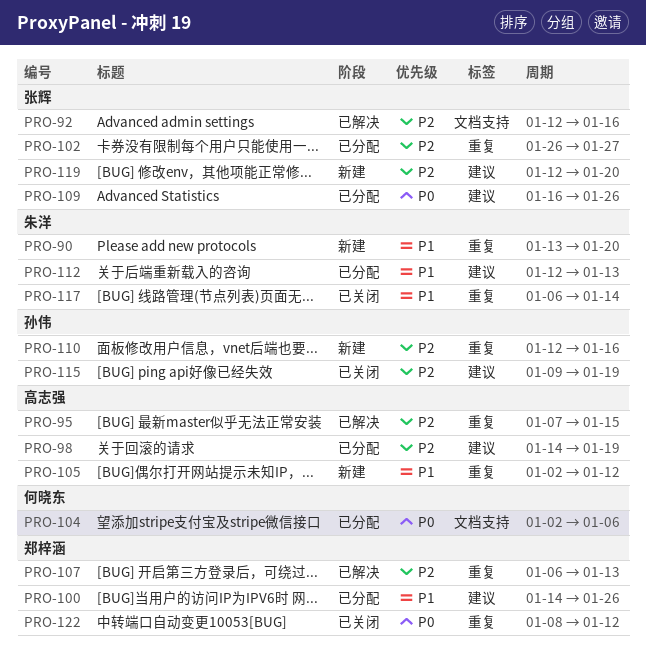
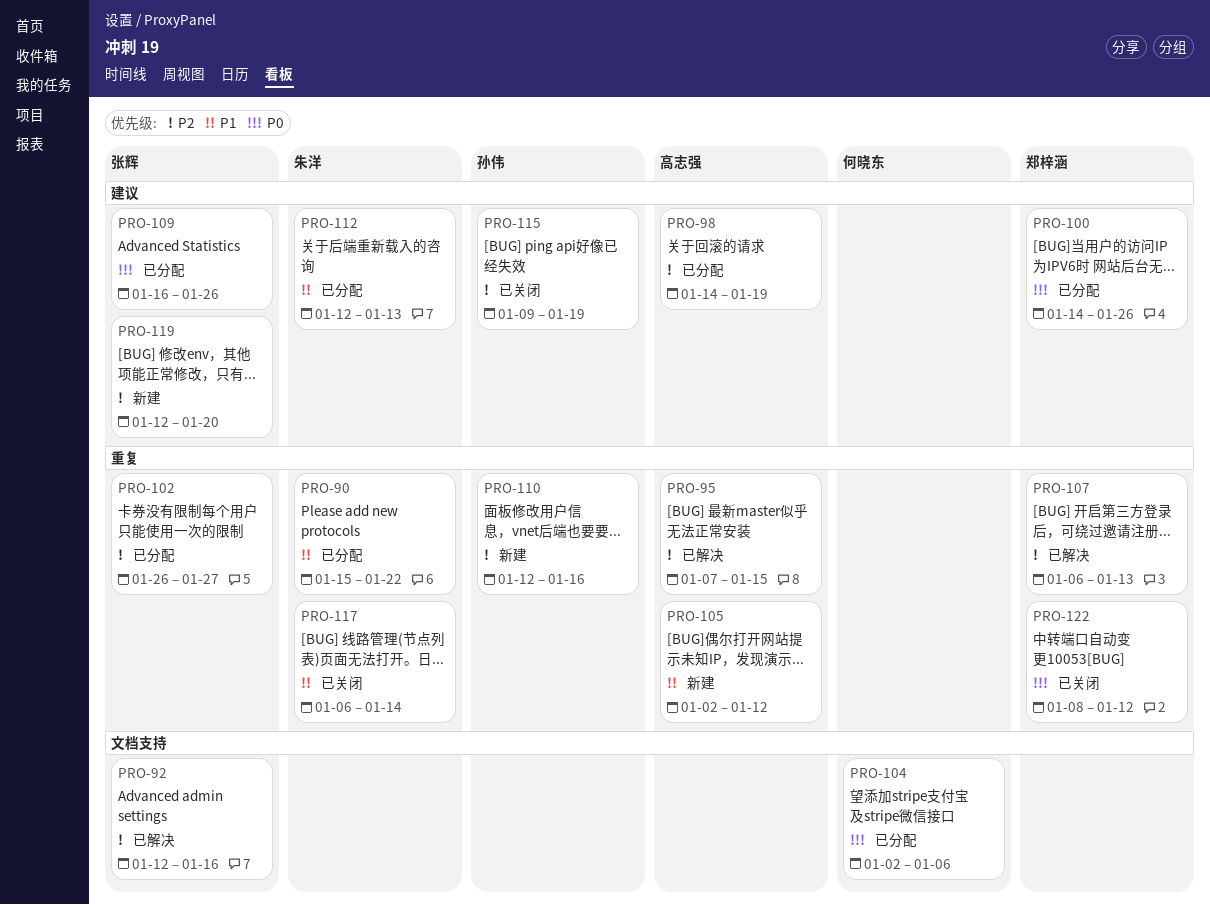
PRO-90, status: 新建 -> 已分配
PRO-90, start: Jan 13 -> Jan 15
PRO-90, due: Jan 20 -> Jan 22
PRO-100, priority: P1 -> P0

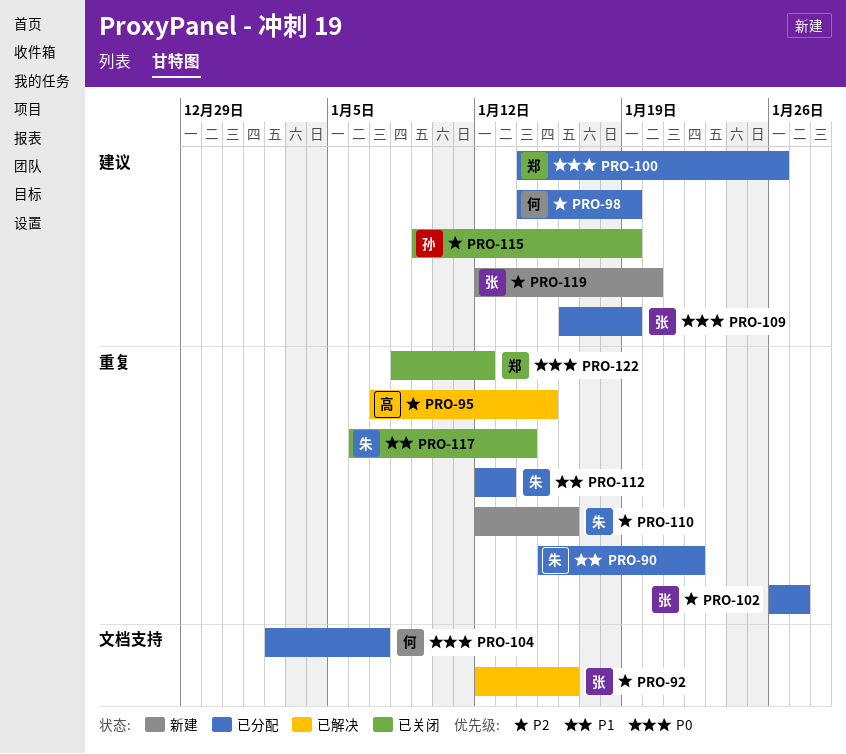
PRO-98, owner: 高志强 -> 何晓东
PRO-104, due: Jan 6 -> Jan 7
PRO-105: present -> none
PRO-107: present -> none
PRO-109, due: Jan 26 -> Jan 19
PRO-110, owner: 孙伟 -> 朱洋
PRO-112, label: 建议 -> 重复

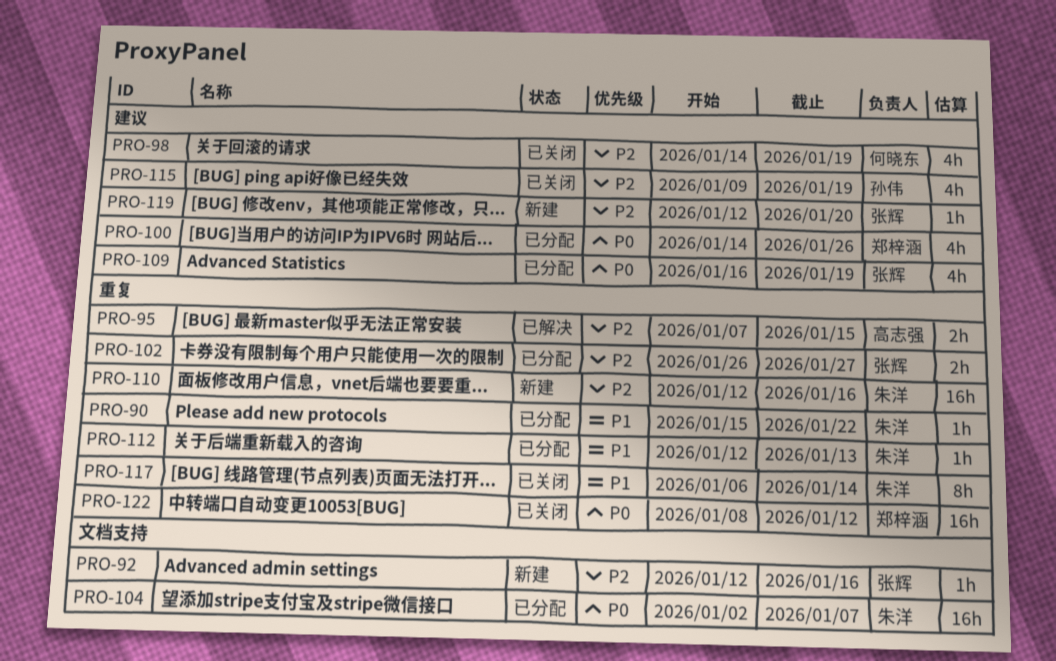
PRO-92, status: 已解决 -> 新建
PRO-98, status: 已分配 -> 已关闭
PRO-104, owner: 何晓东 -> 朱洋

